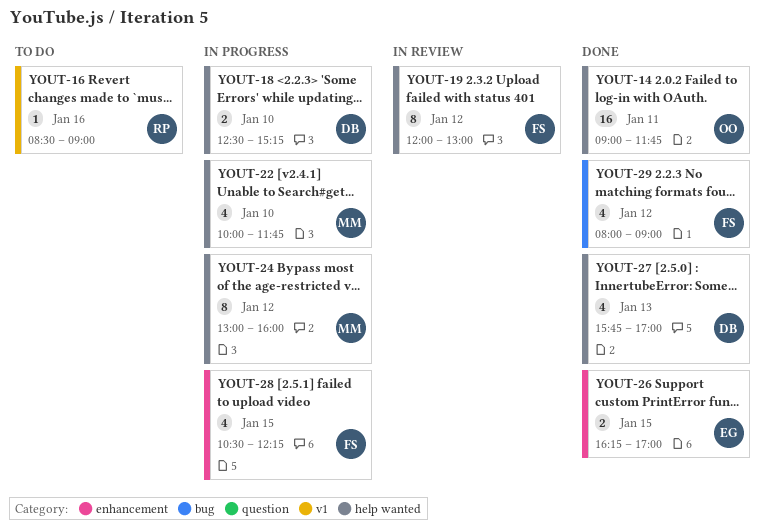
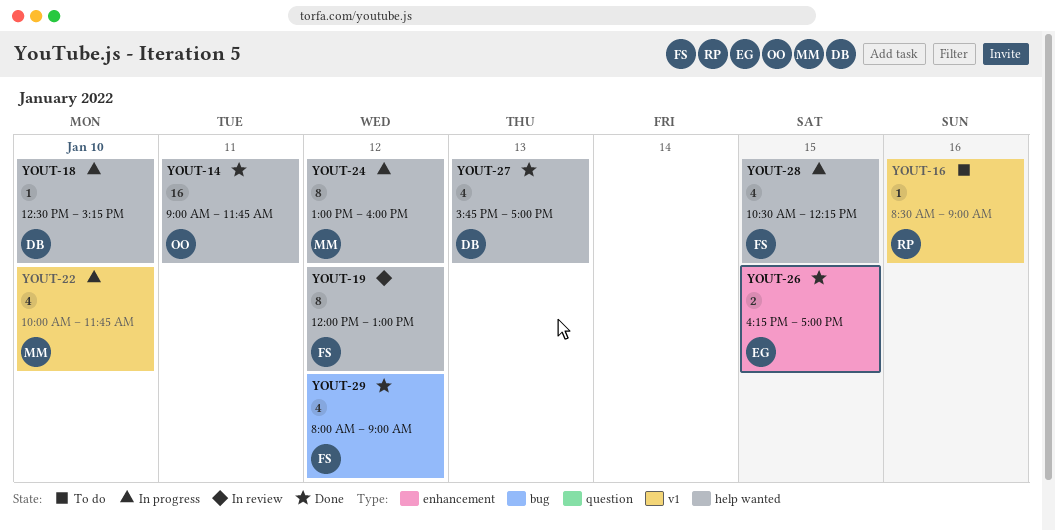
YOUT-18, estimate: 2 -> 1
YOUT-22, label: help wanted -> v1
YOUT-28, label: enhancement -> help wanted

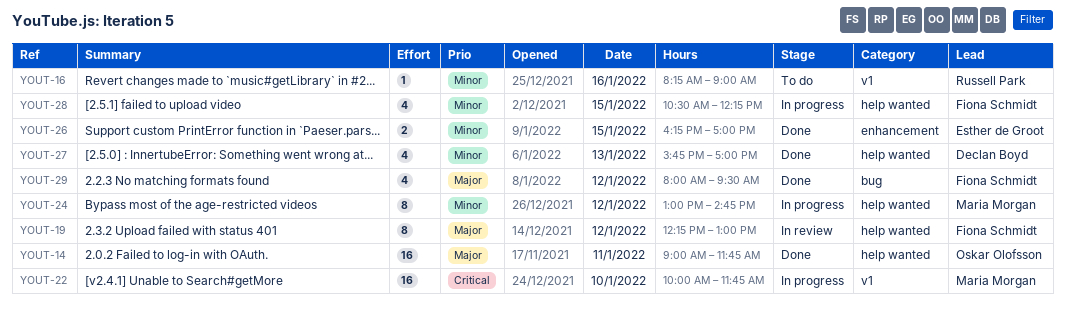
YOUT-16, begins: 08:30 -> 08:15
YOUT-18: present -> none
YOUT-19, begins: 12:00 -> 12:15
YOUT-22, estimate: 4 -> 16
YOUT-24, ends: 16:00 -> 14:45
YOUT-29, ends: 09:00 -> 09:30

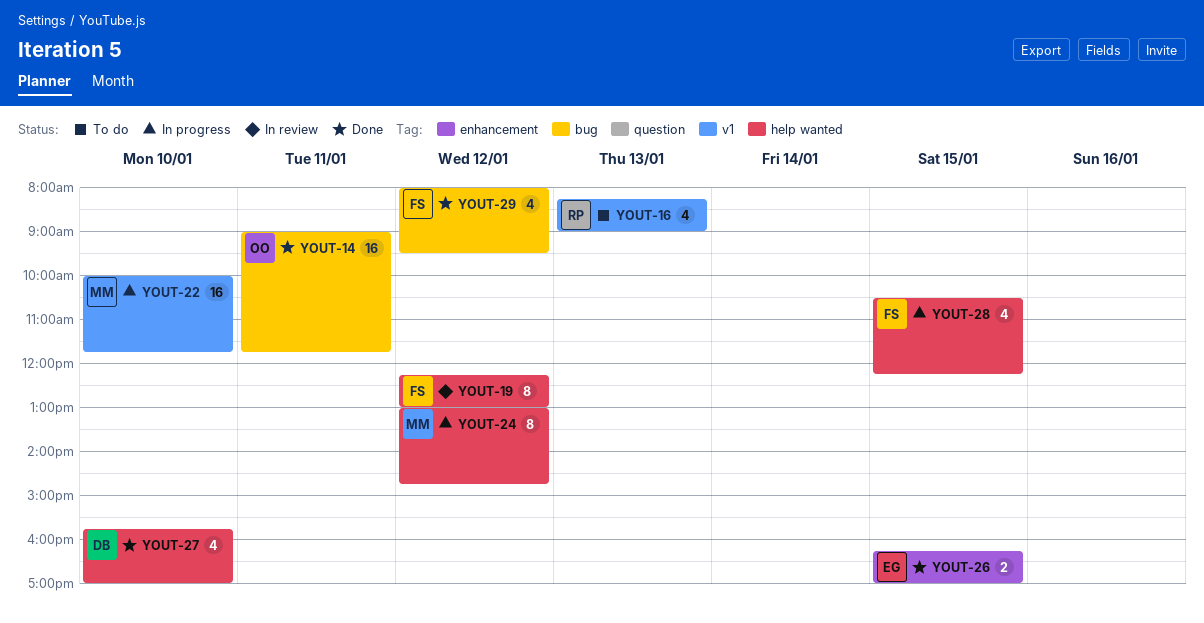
YOUT-14, label: help wanted -> bug
YOUT-16, estimate: 1 -> 4
YOUT-16, day: Jan 16 -> Jan 13
YOUT-27, day: Jan 13 -> Jan 10

